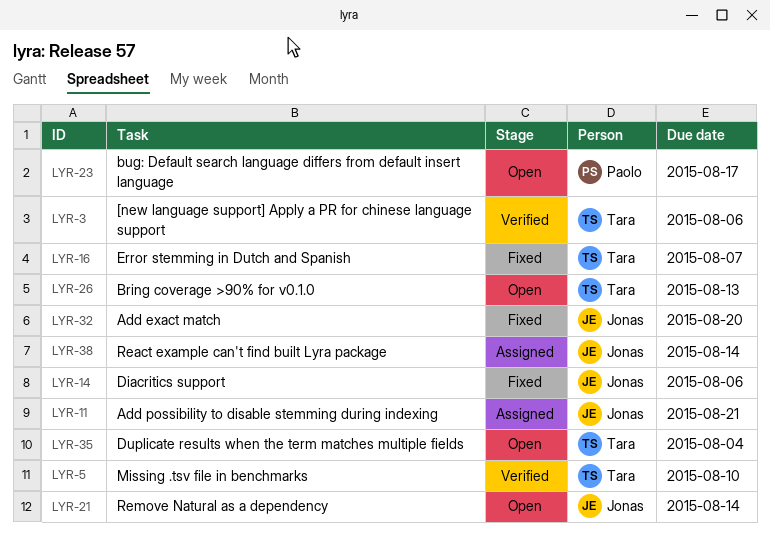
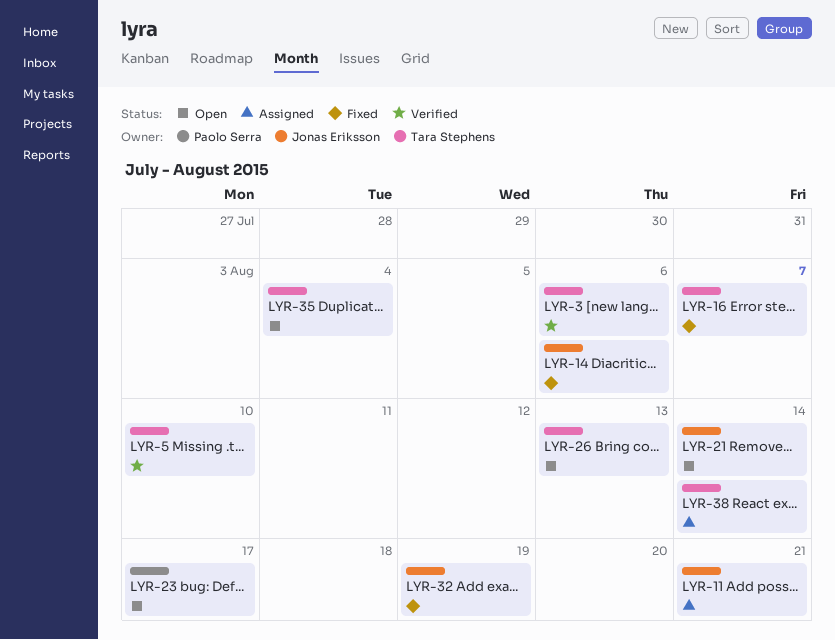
LYR-32, due: Aug 20 -> Aug 19
LYR-38, owner: Jonas Eriksson -> Tara Stephens

